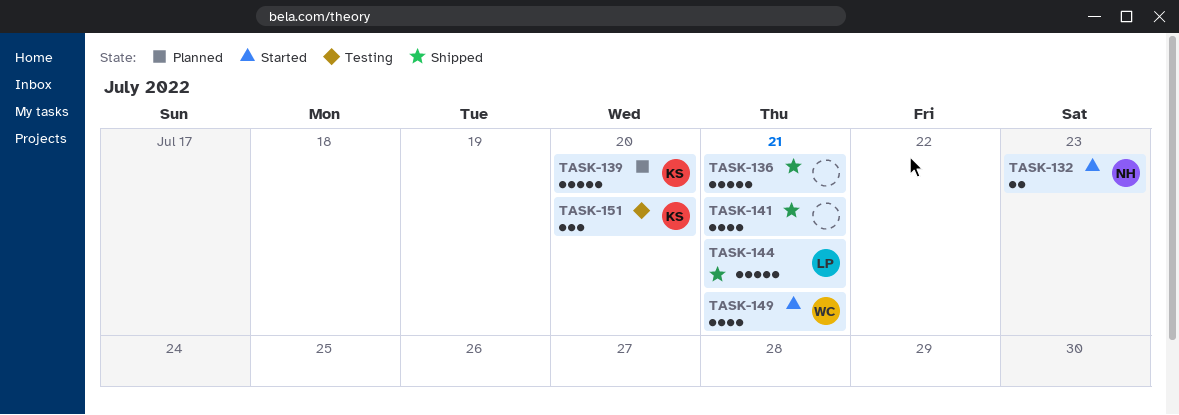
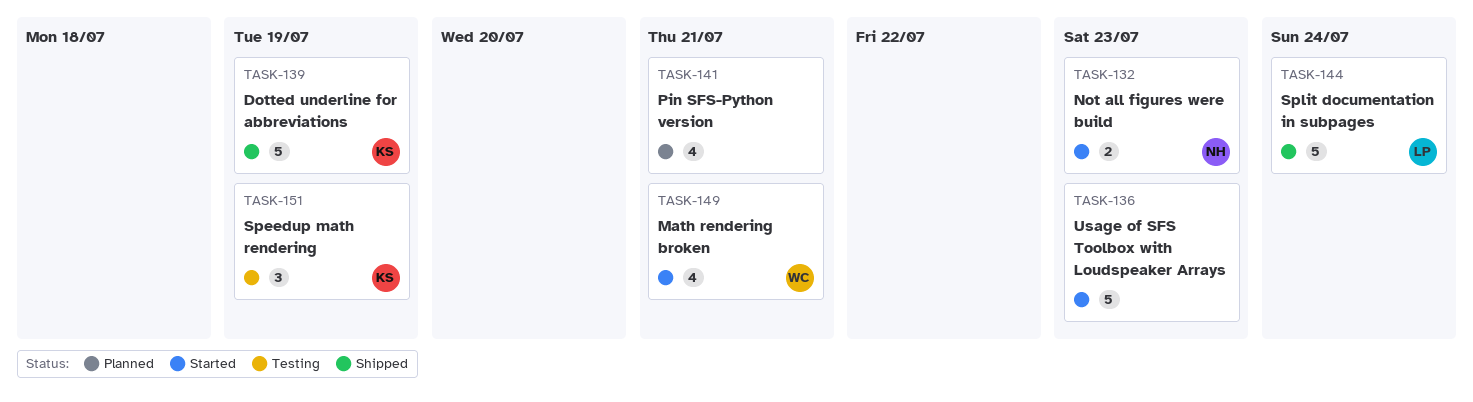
TASK-136, status: Shipped -> Started
TASK-136, due: Jul 21 -> Jul 23
TASK-139, status: Planned -> Shipped
TASK-139, due: Jul 20 -> Jul 19
TASK-141, status: Shipped -> Planned
TASK-144, due: Jul 21 -> Jul 24
TASK-151, due: Jul 20 -> Jul 19

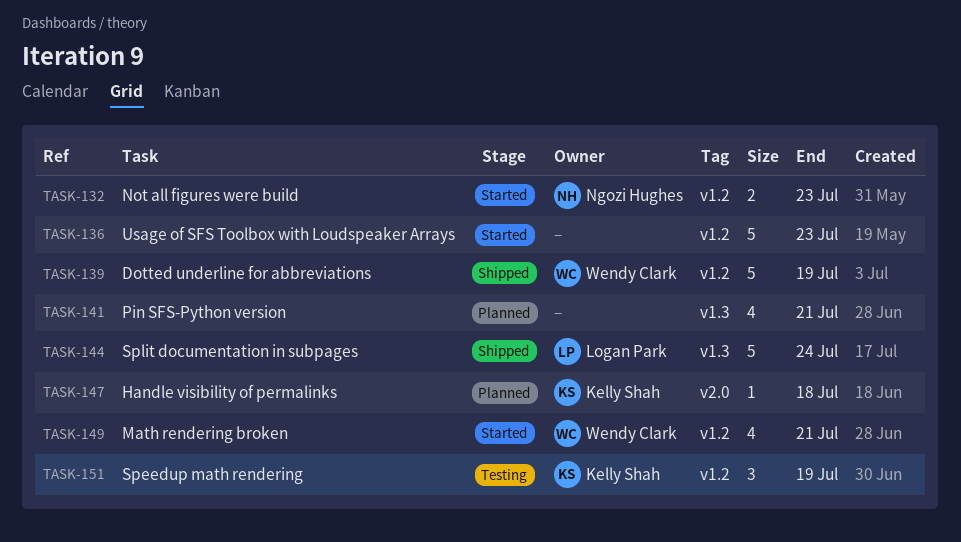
TASK-139, owner: Kelly Shah -> Wendy Clark
TASK-147: none -> present

